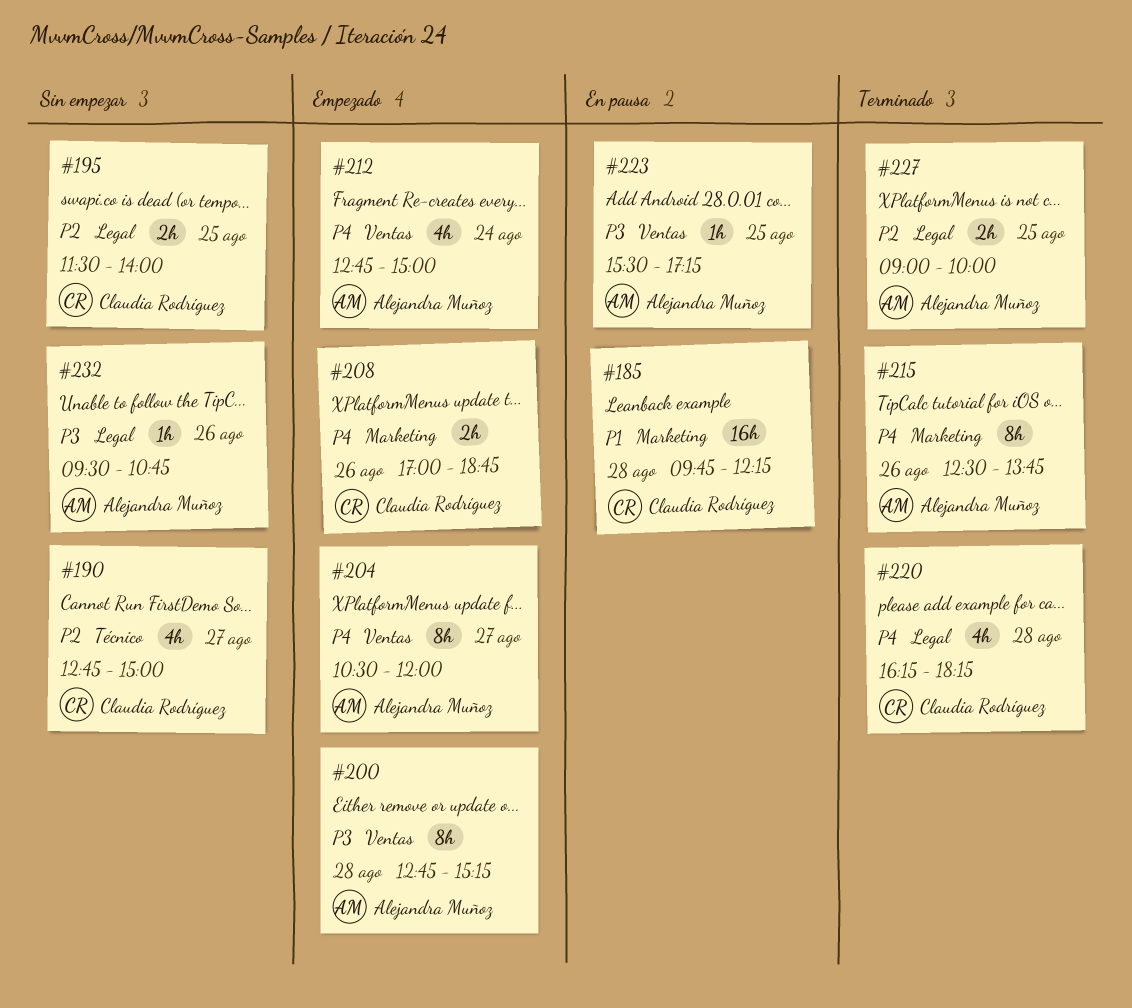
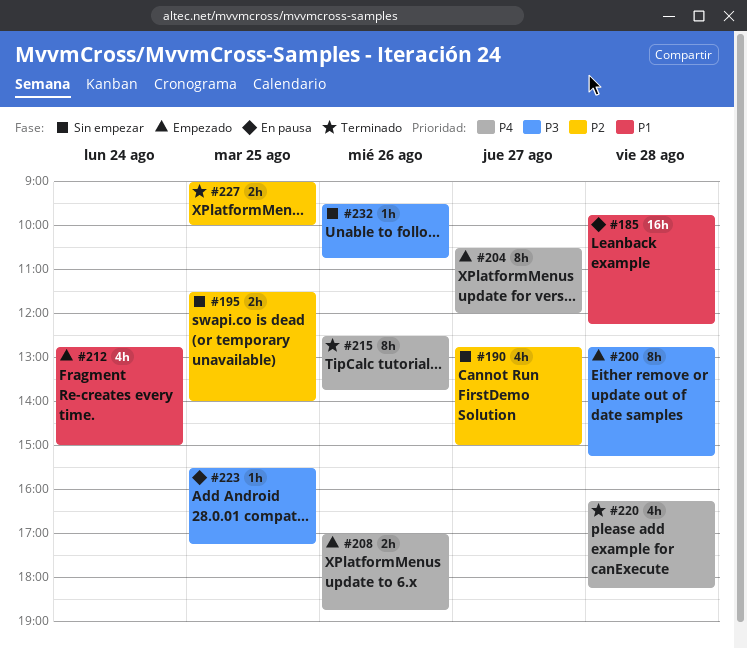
#212, priority: P4 -> P1

